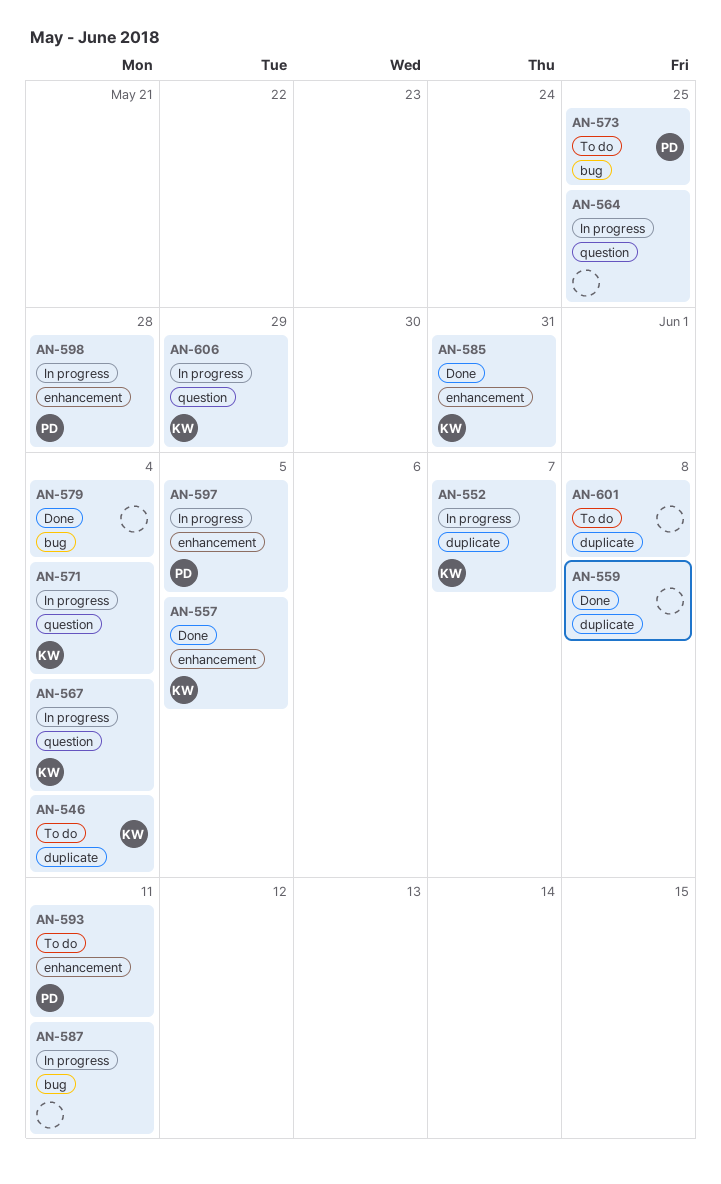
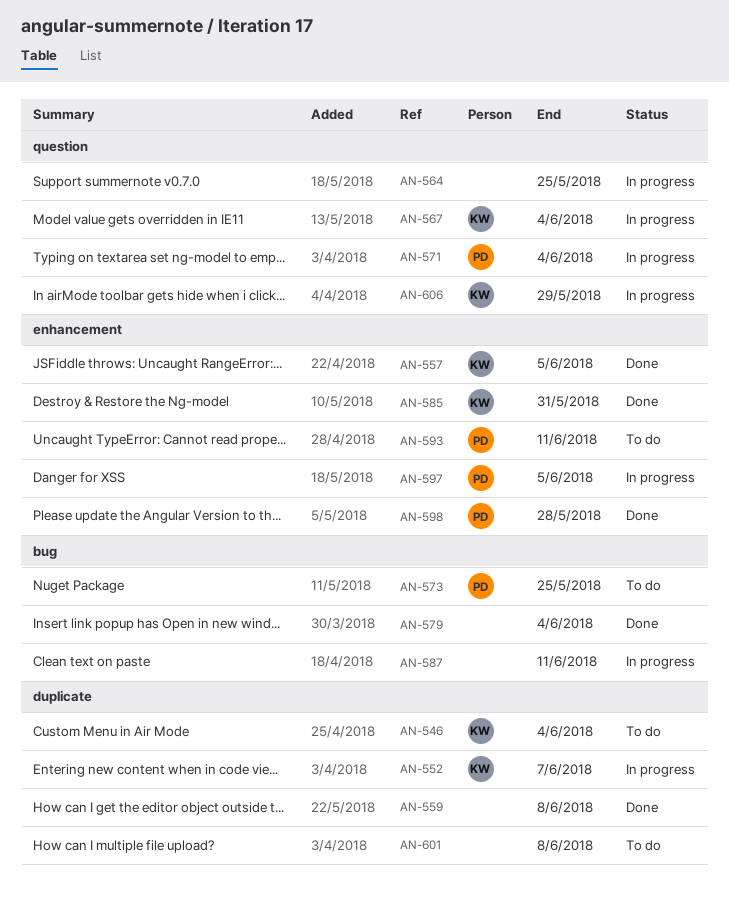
AN-571, owner: KW -> PD
AN-598, status: In progress -> Done

